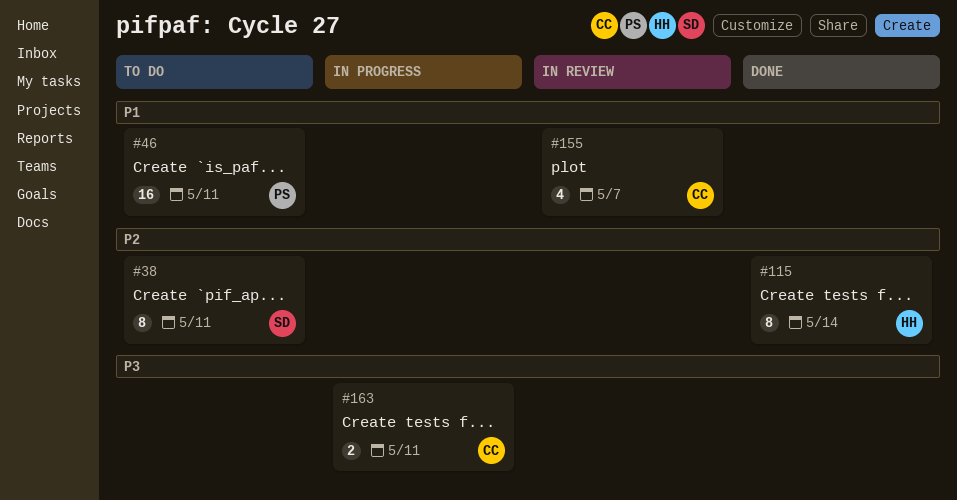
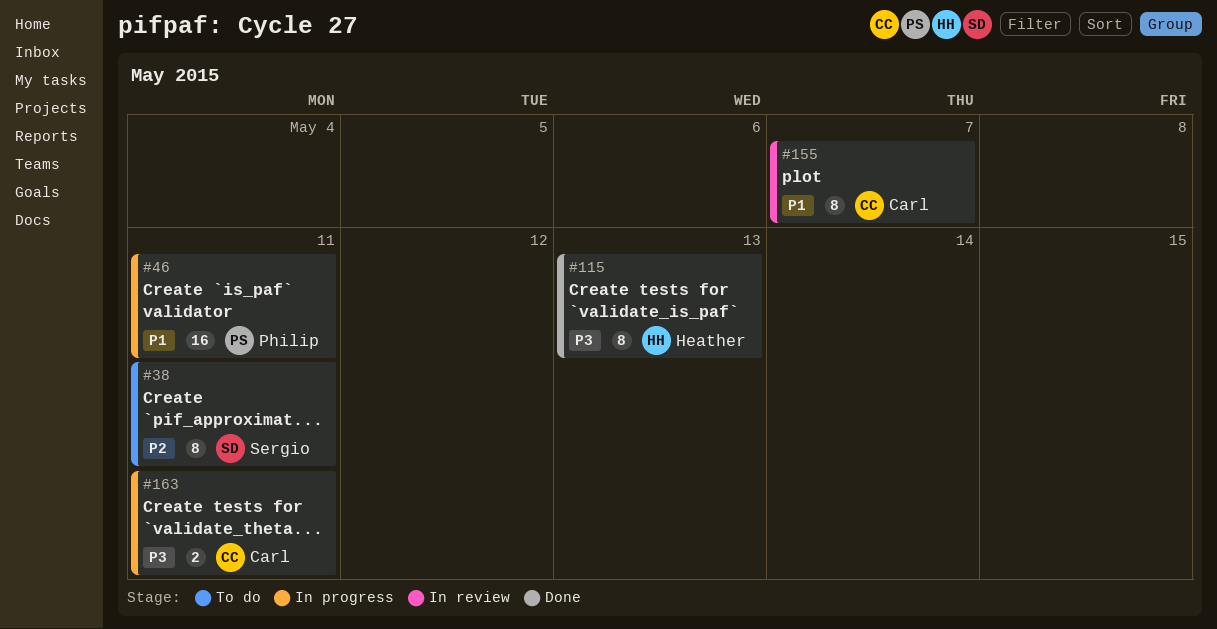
#46, status: To do -> In progress
#115, priority: P2 -> P3
#115, due: May 14 -> May 13
#155, estimate: 4 -> 8

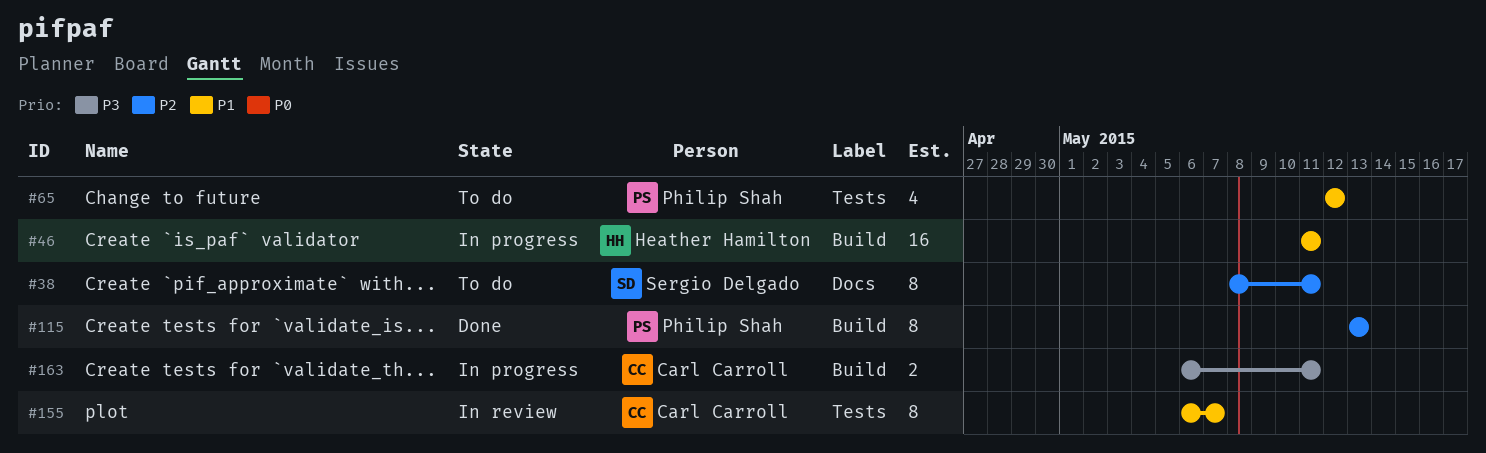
#46, owner: Philip Shah -> Heather Hamilton
#65: none -> present
#115, owner: Heather Hamilton -> Philip Shah
#115, priority: P3 -> P2

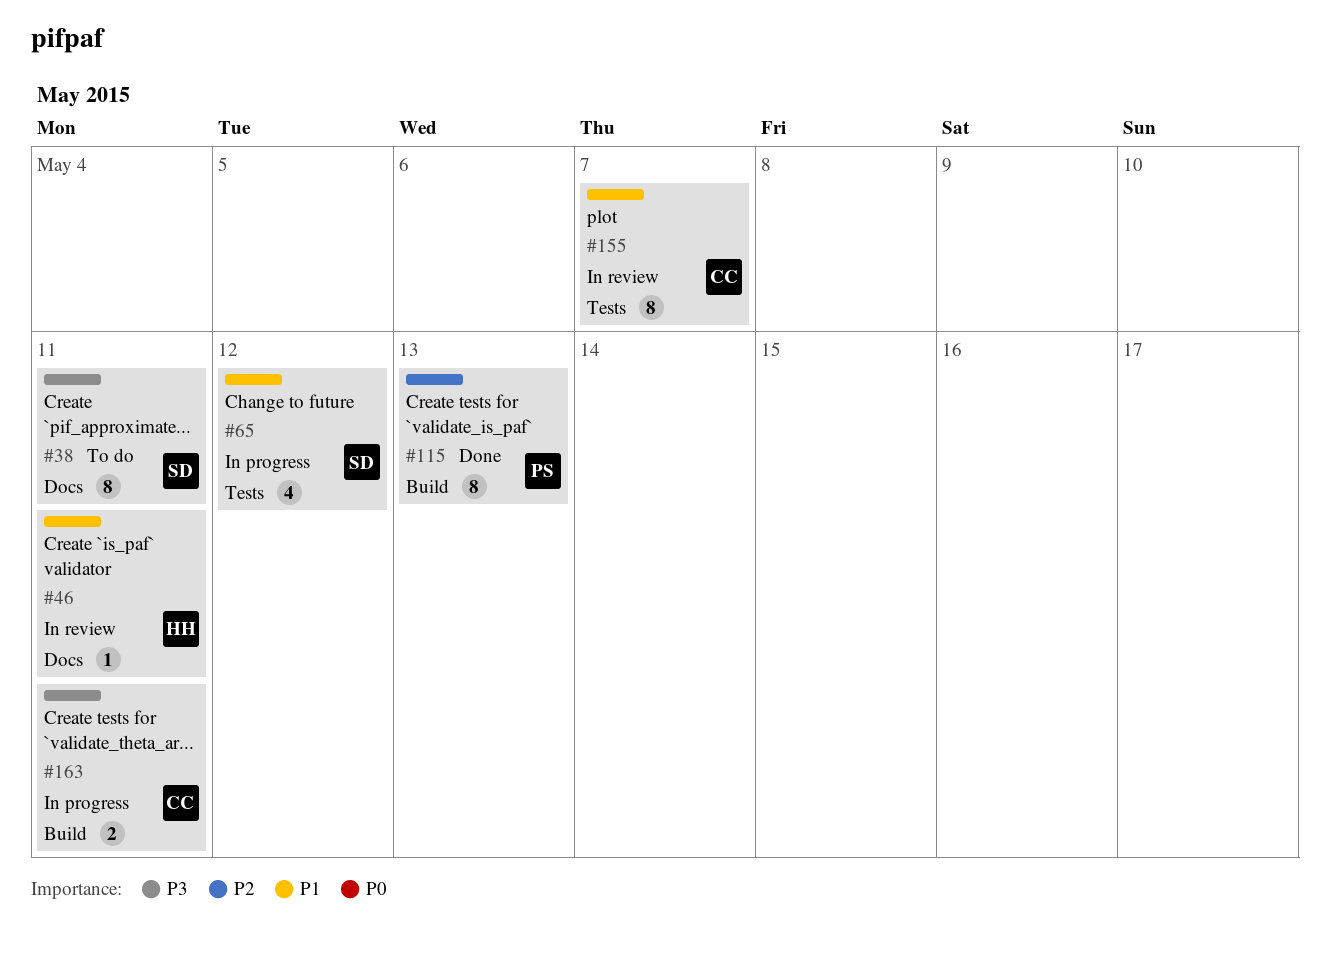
#38, priority: P2 -> P3
#46, status: In progress -> In review
#46, label: Build -> Docs
#46, estimate: 16 -> 1
#65, status: To do -> In progress
#65, owner: Philip Shah -> Sergio Delgado

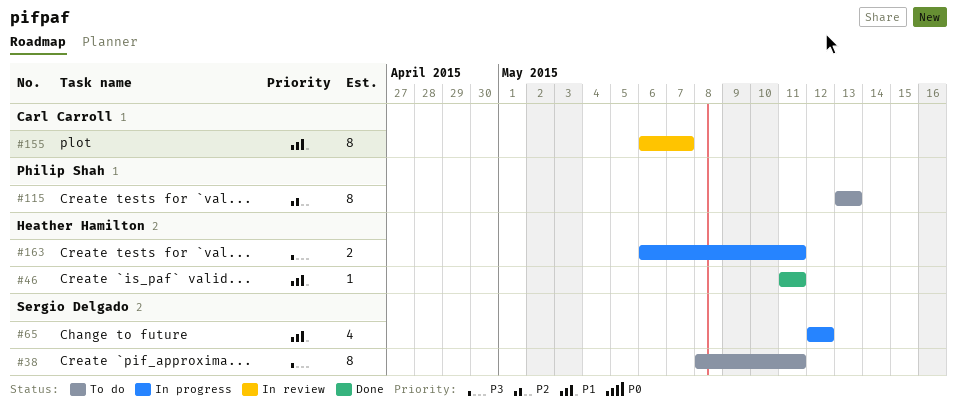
#46, status: In review -> Done
#115, status: Done -> To do
#163, owner: Carl Carroll -> Heather Hamilton

